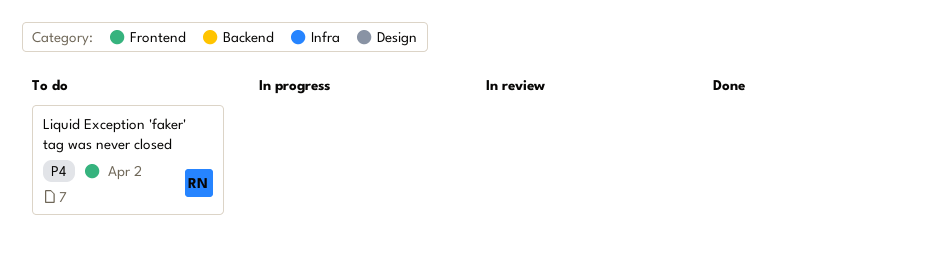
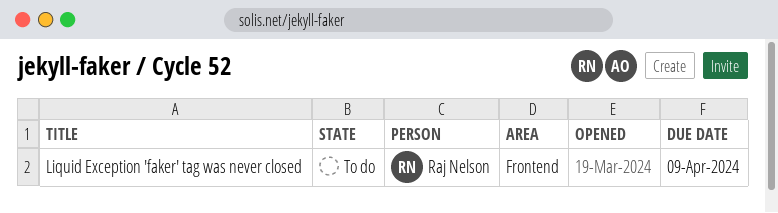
Liquid Exception 'faker' tag was never closed, due: Apr 2 -> Apr 9

